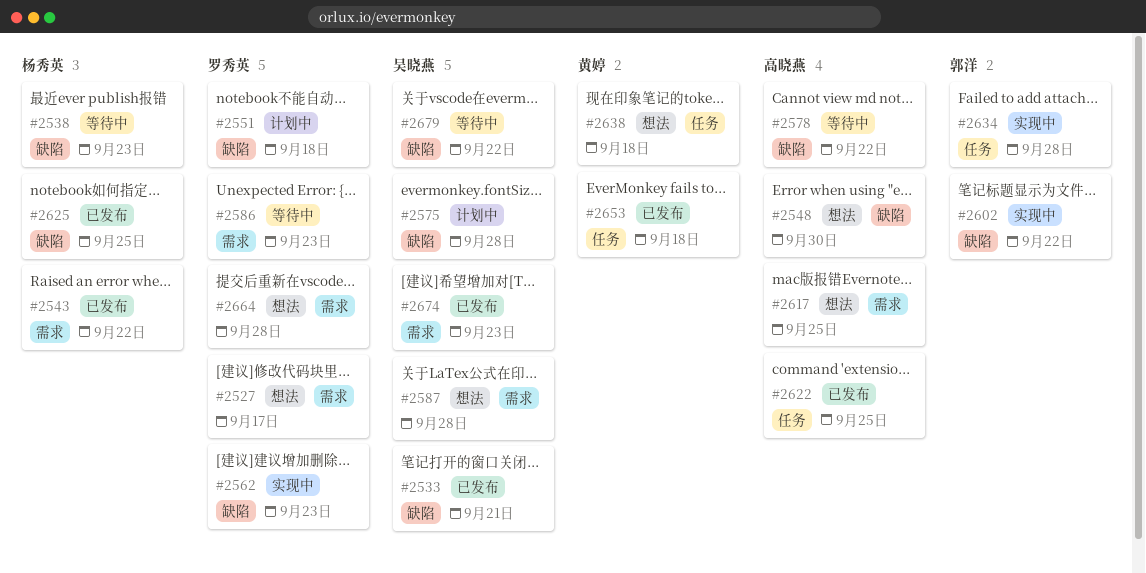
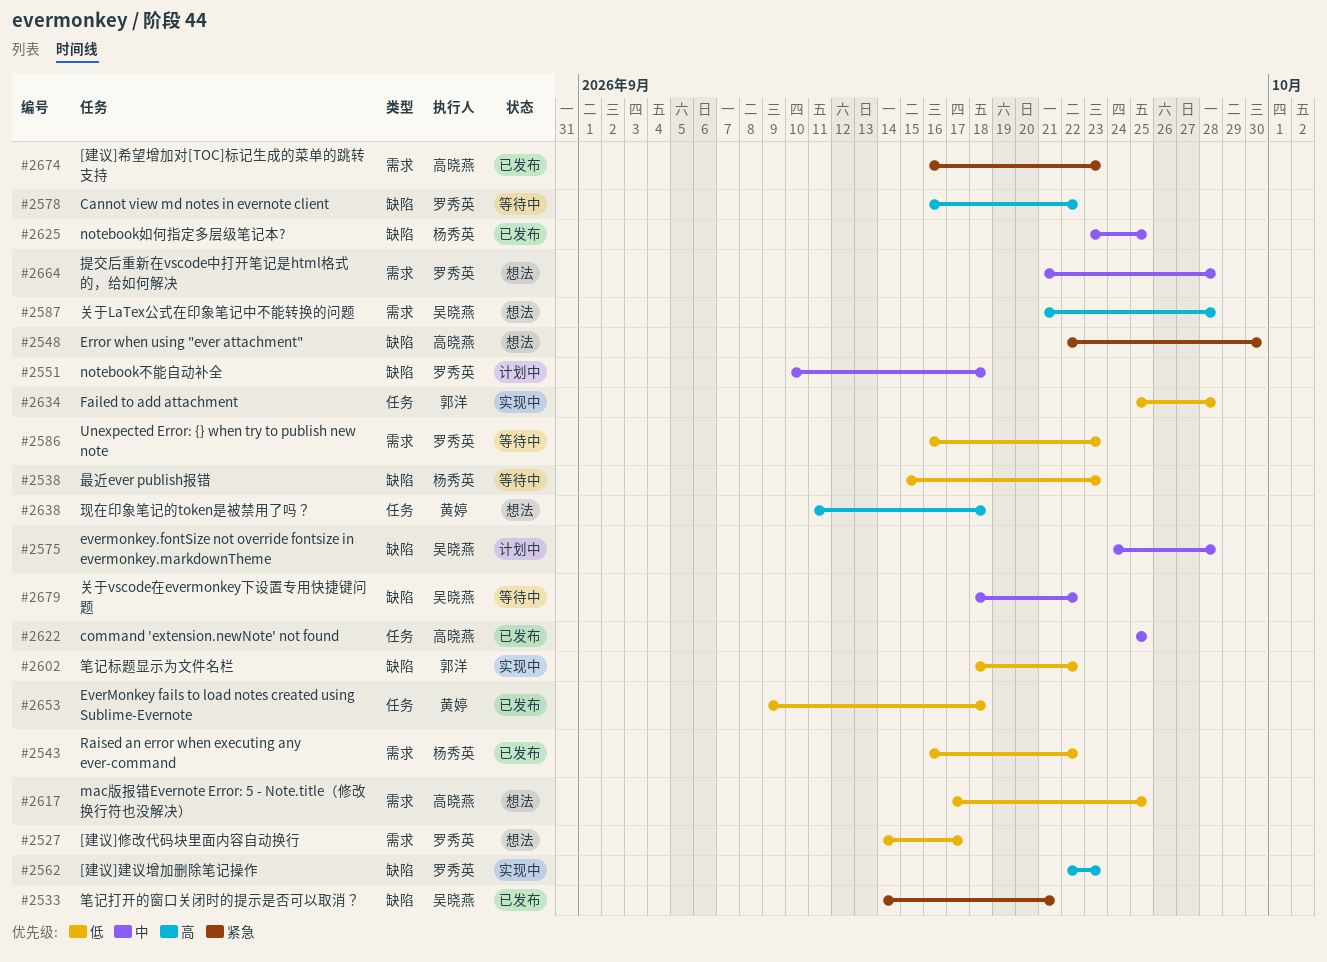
#2578, owner: 高晓燕 -> 罗秀英
#2674, owner: 吴晓燕 -> 高晓燕

